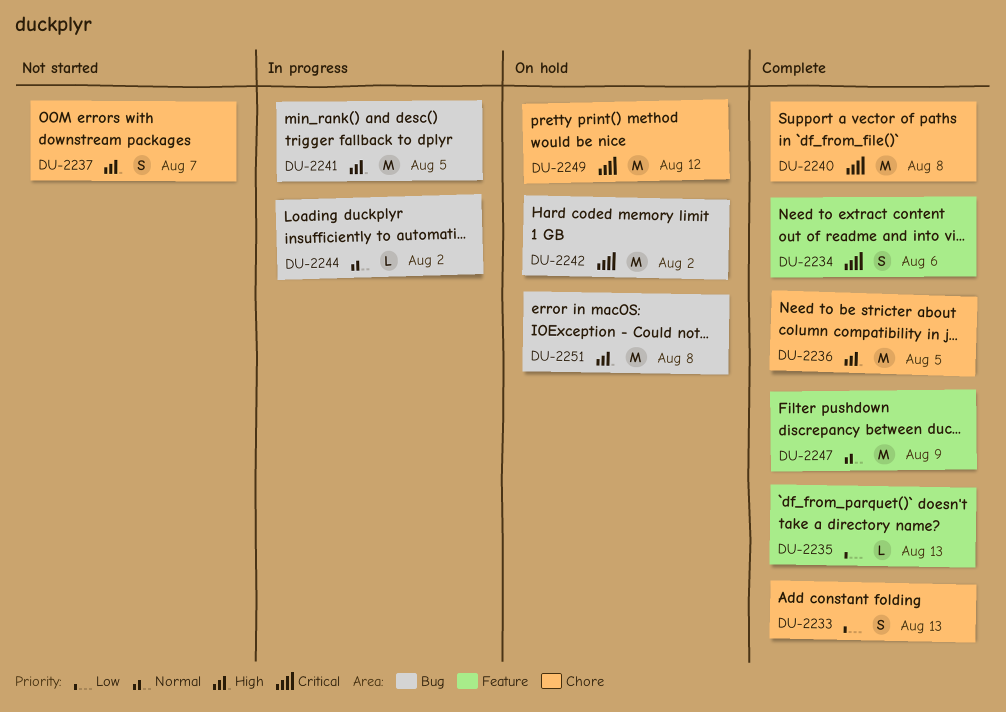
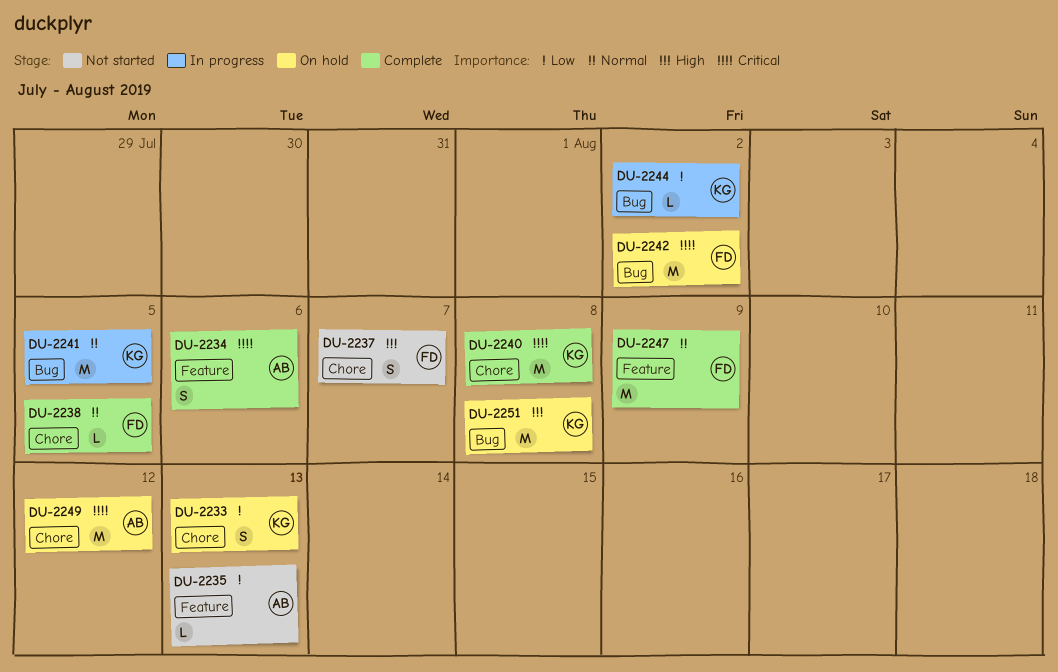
DU-2233, status: Complete -> On hold
DU-2235, status: Complete -> Not started
DU-2236: present -> none
DU-2238: none -> present
DU-2241, priority: High -> Normal
DU-2244, priority: Normal -> Low

